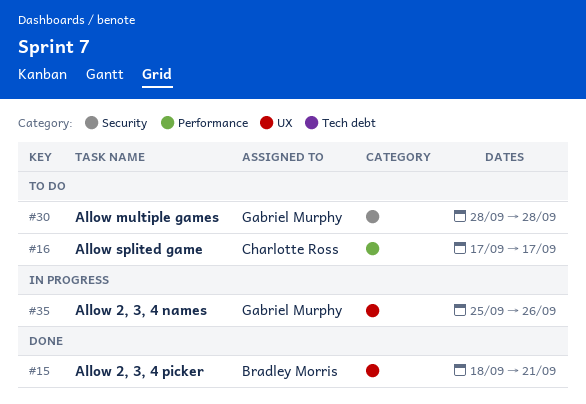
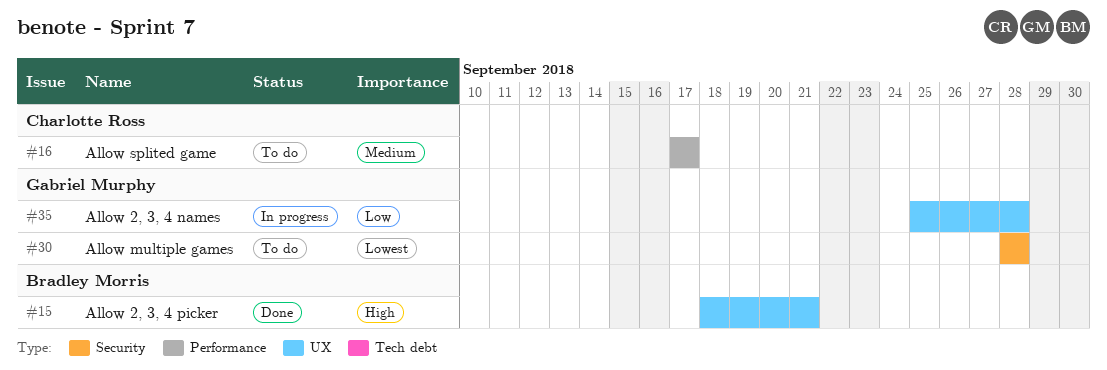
#35, due: Sep 26 -> Sep 28

